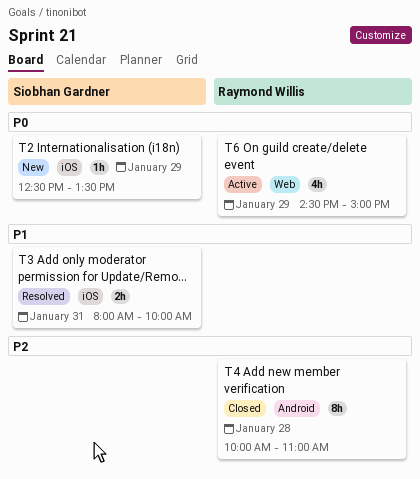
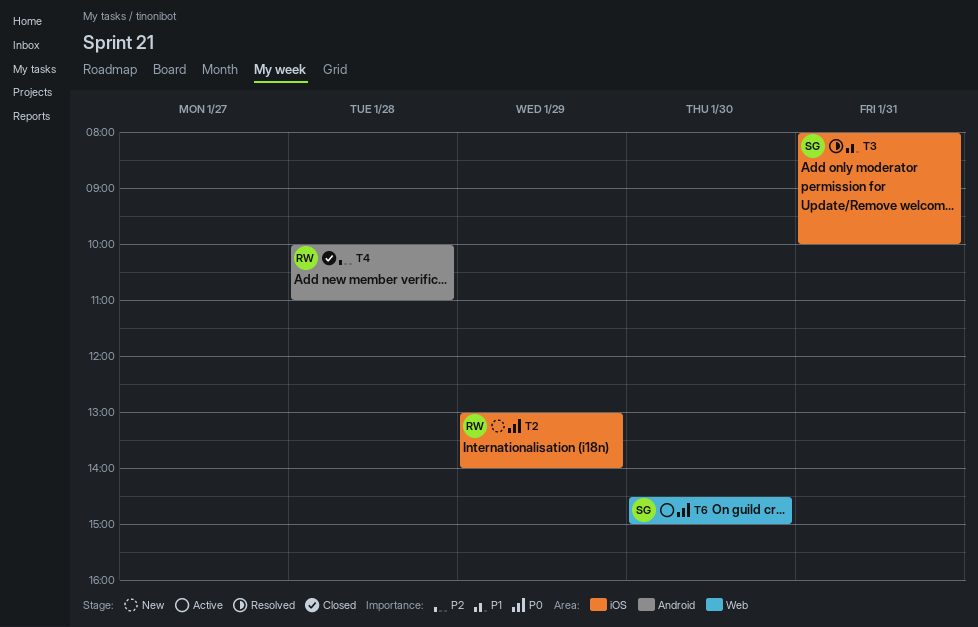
T2, owner: Siobhan Gardner -> Raymond Willis
T2, begins: 12:30 -> 13:00
T2, ends: 13:30 -> 14:00
T6, owner: Raymond Willis -> Siobhan Gardner
T6, day: Jan 29 -> Jan 30

